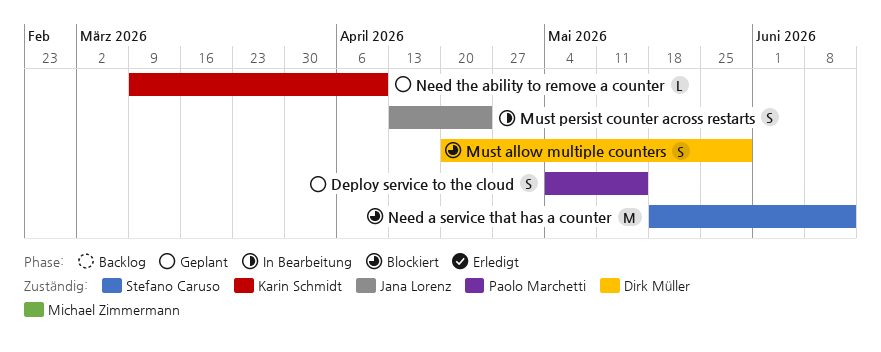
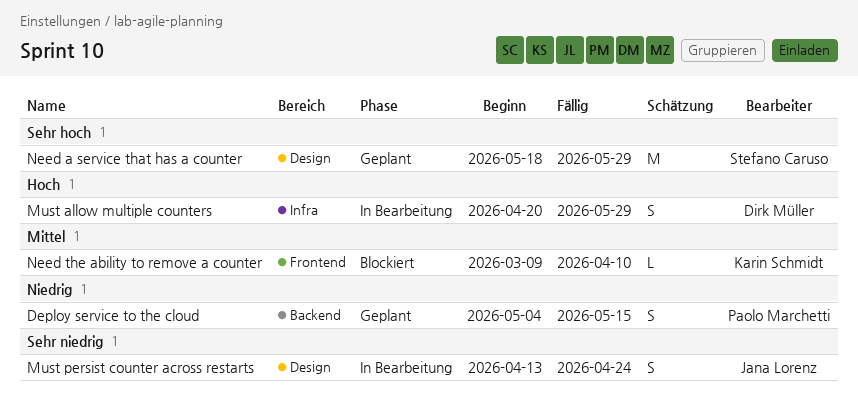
Must allow multiple counters, status: Blockiert -> In Bearbeitung
Need a service that has a counter, status: Blockiert -> Geplant
Need a service that has a counter, due: Jun 12 -> May 29
Need the ability to remove a counter, status: Geplant -> Blockiert

